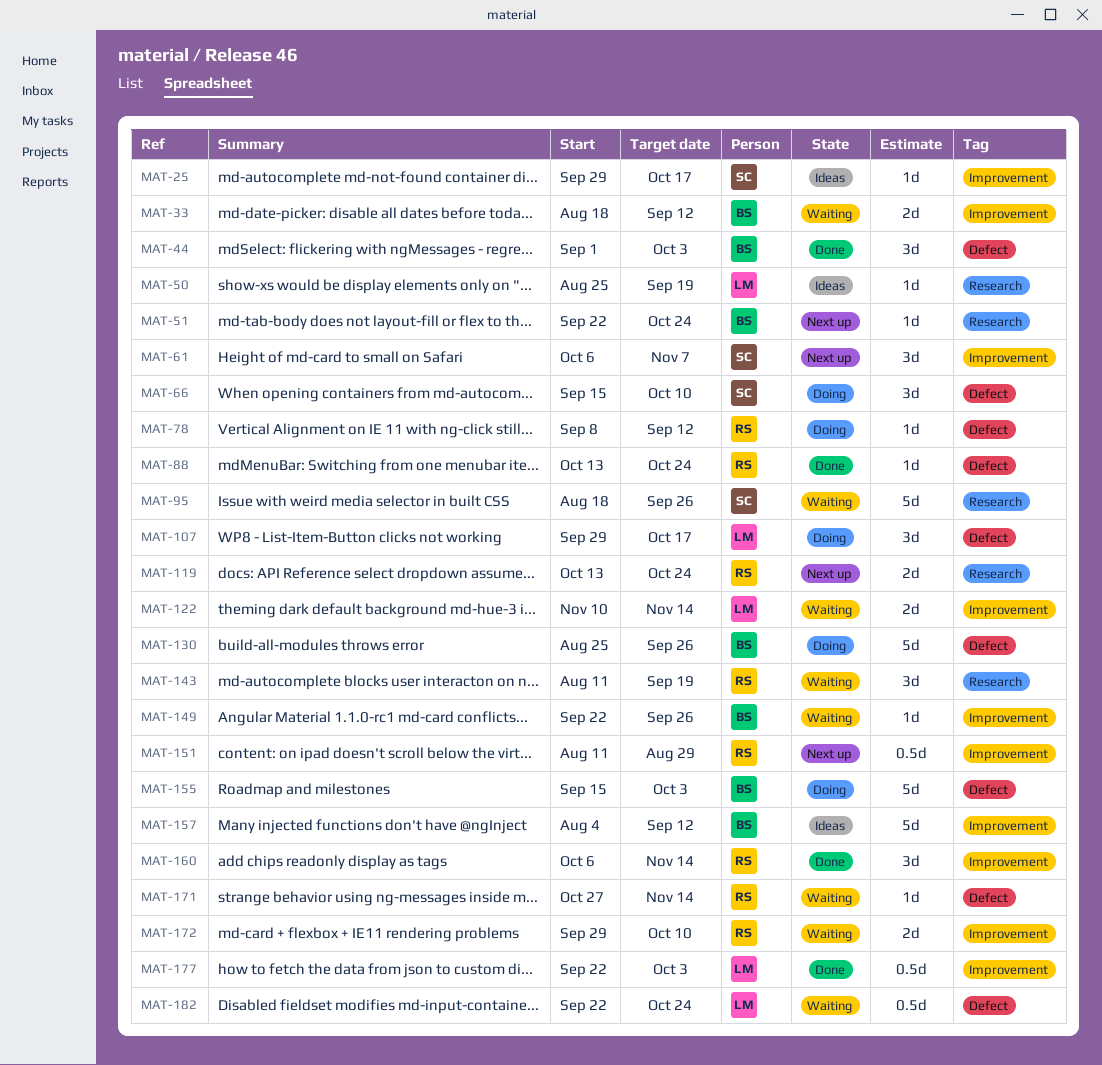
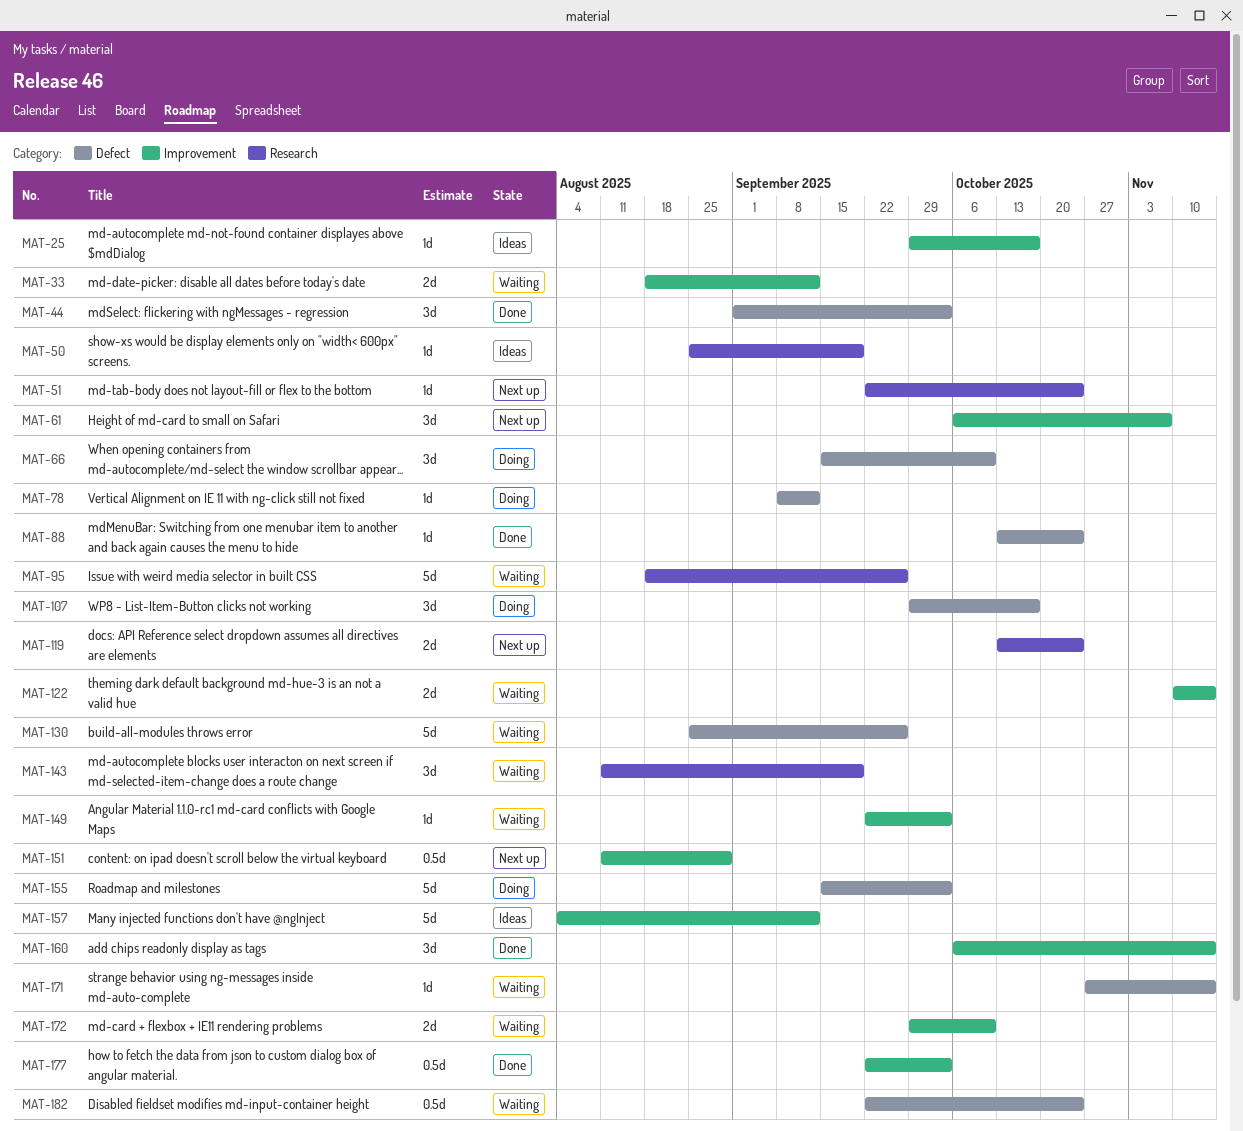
MAT-130, status: Doing -> Waiting
MAT-149, due: Sep 26 -> Oct 3

